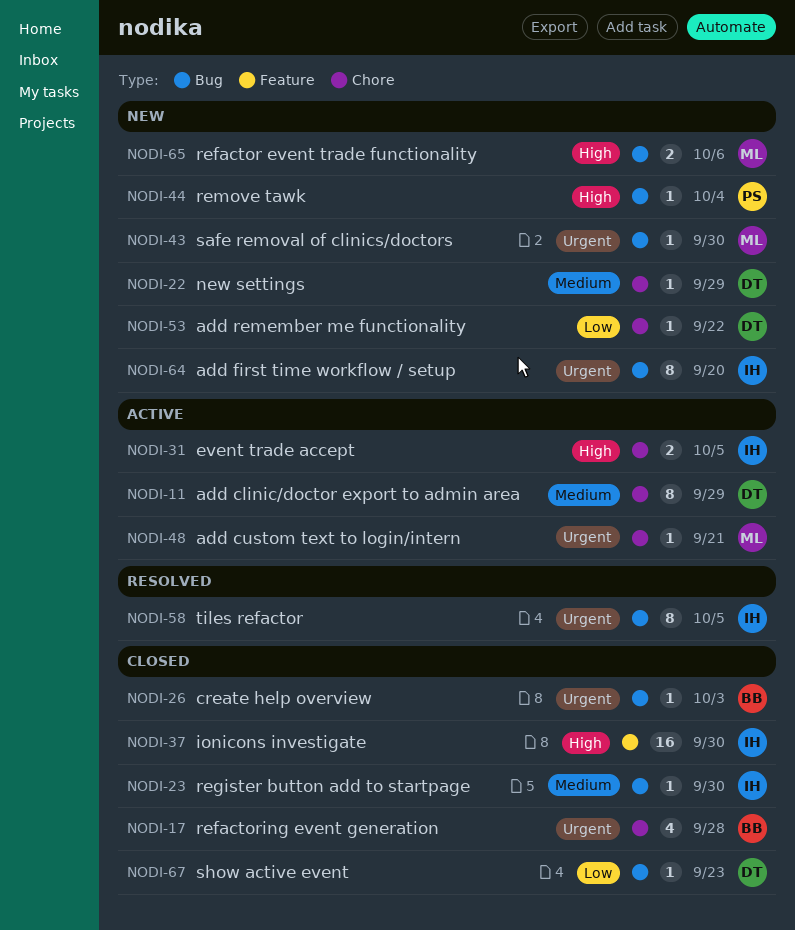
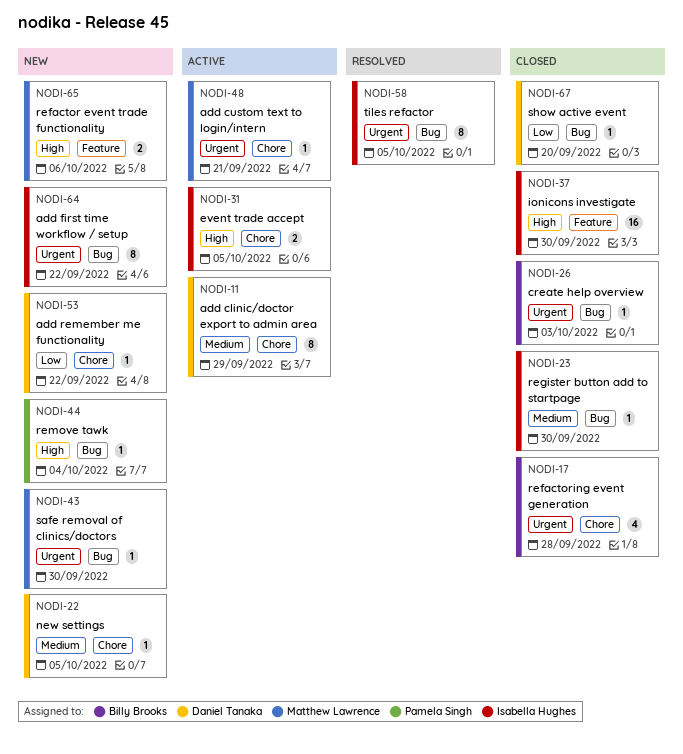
NODI-22, due: Sep 29 -> Oct 5
NODI-64, due: Sep 20 -> Sep 22
NODI-65, label: Bug -> Feature
NODI-67, due: Sep 23 -> Sep 20

